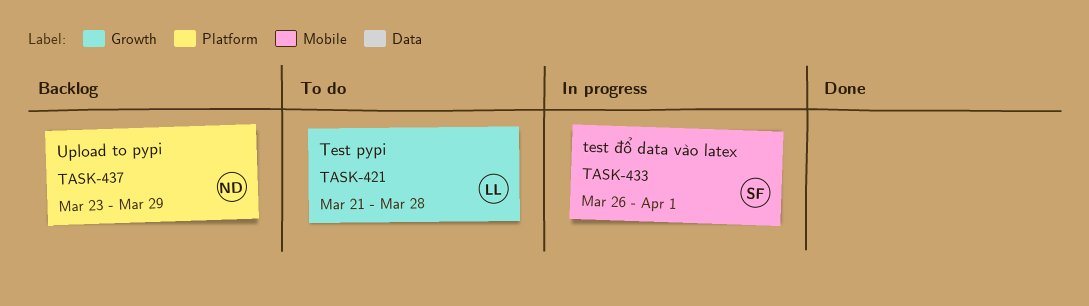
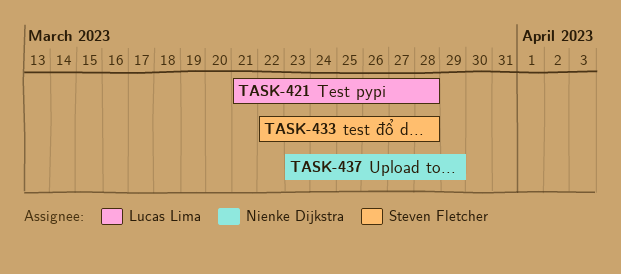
TASK-433, start: Mar 26 -> Mar 22
TASK-433, due: Apr 1 -> Mar 28

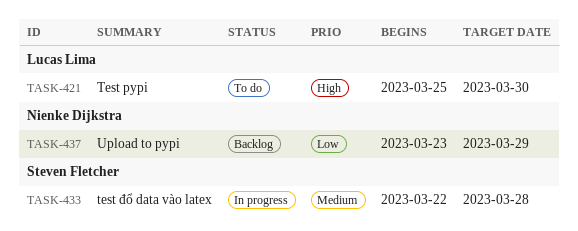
TASK-421, start: Mar 21 -> Mar 25
TASK-421, due: Mar 28 -> Mar 30

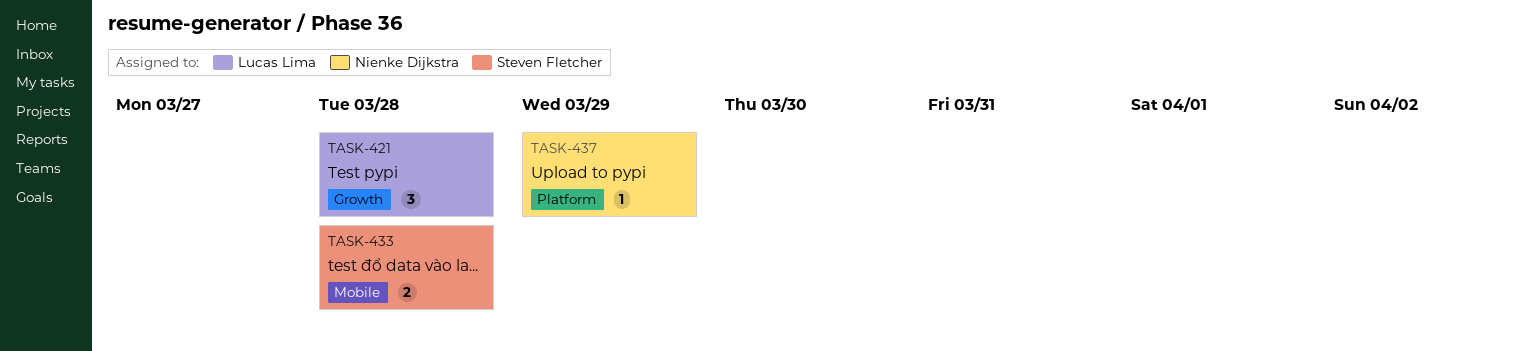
TASK-421, due: Mar 30 -> Mar 28

